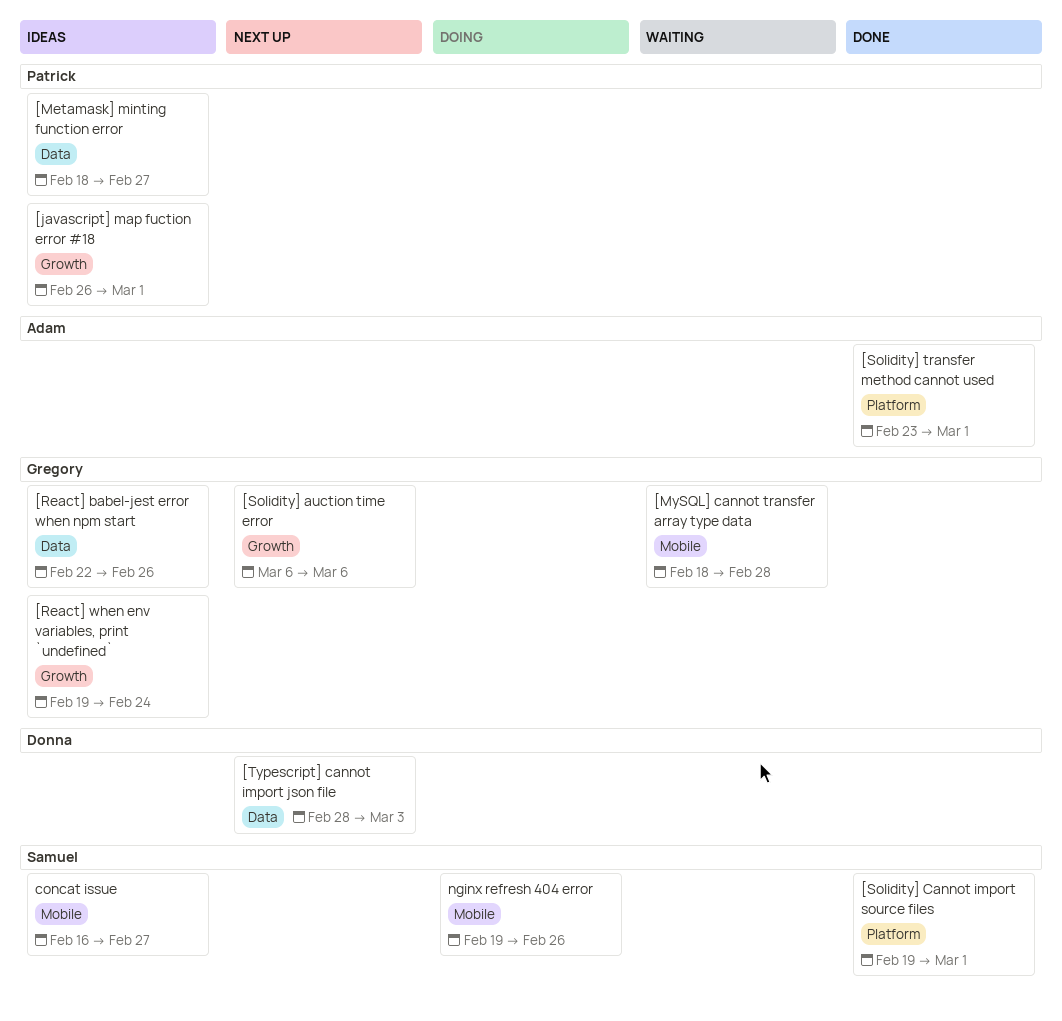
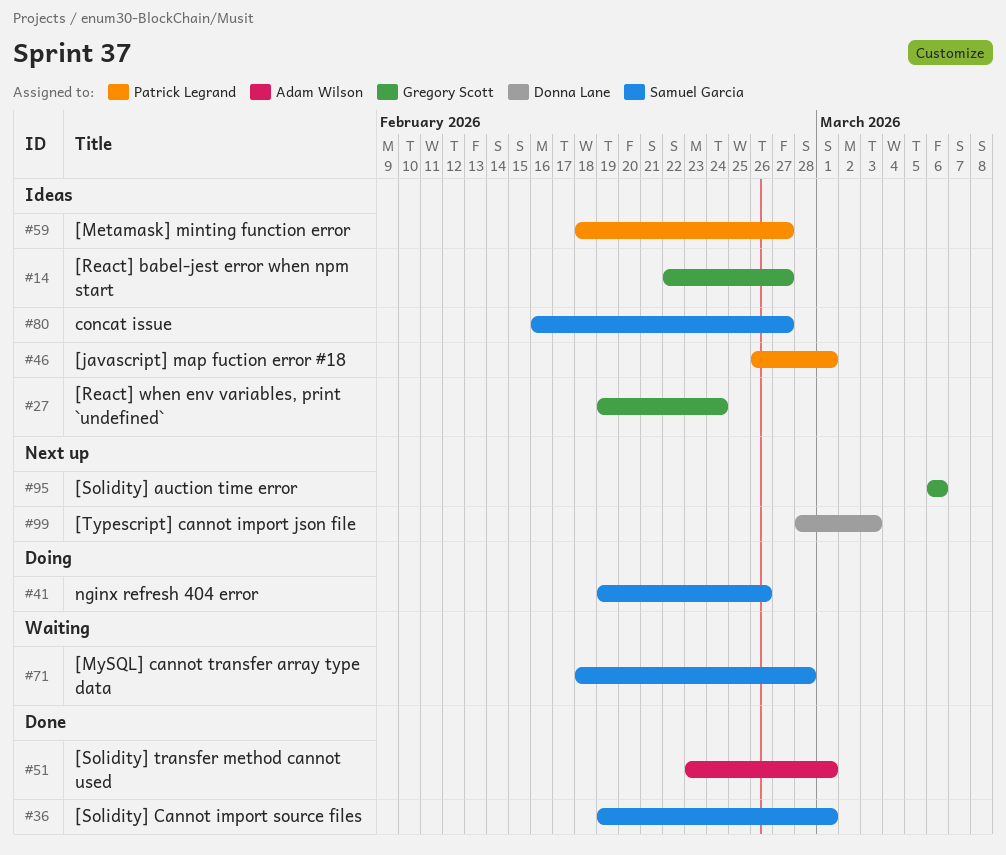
[MySQL] cannot transfer array type data, owner: Gregory Scott -> Samuel Garcia
[React] babel-jest error when npm start, due: Feb 26 -> Feb 27

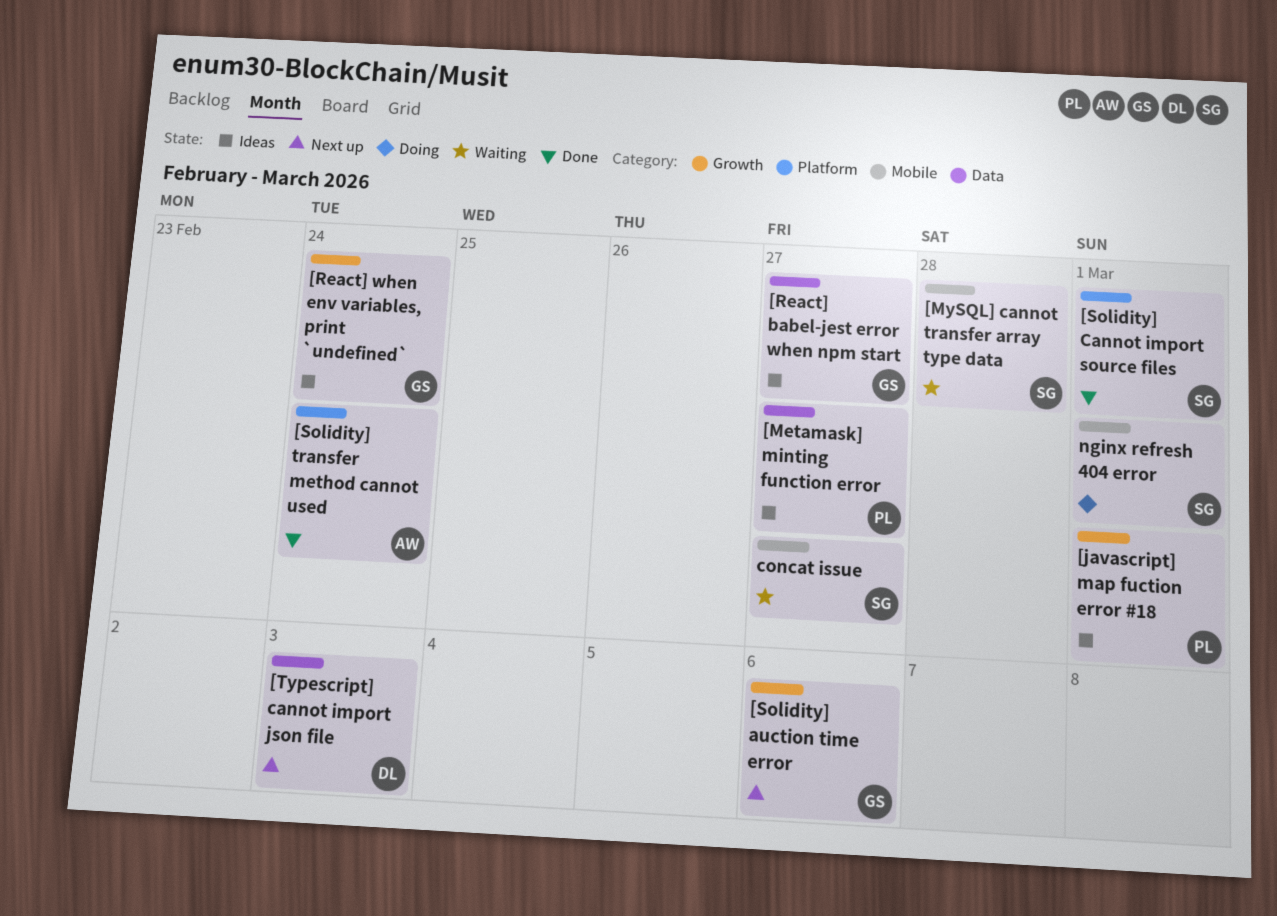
[Solidity] transfer method cannot used, due: Mar 1 -> Feb 24
concat issue, status: Ideas -> Waiting
nginx refresh 404 error, due: Feb 26 -> Mar 1

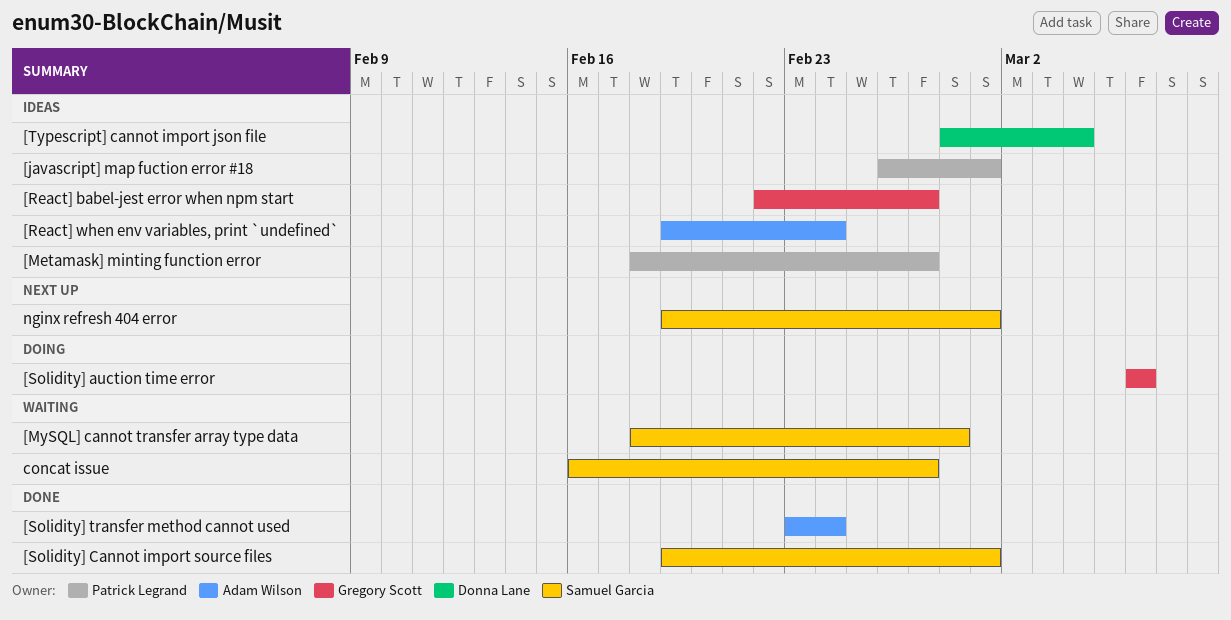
[React] when env variables, print `undefined`, owner: Gregory Scott -> Adam Wilson
[Solidity] auction time error, status: Next up -> Doing
[Typescript] cannot import json file, status: Next up -> Ideas
[Typescript] cannot import json file, due: Mar 3 -> Mar 4
nginx refresh 404 error, status: Doing -> Next up

